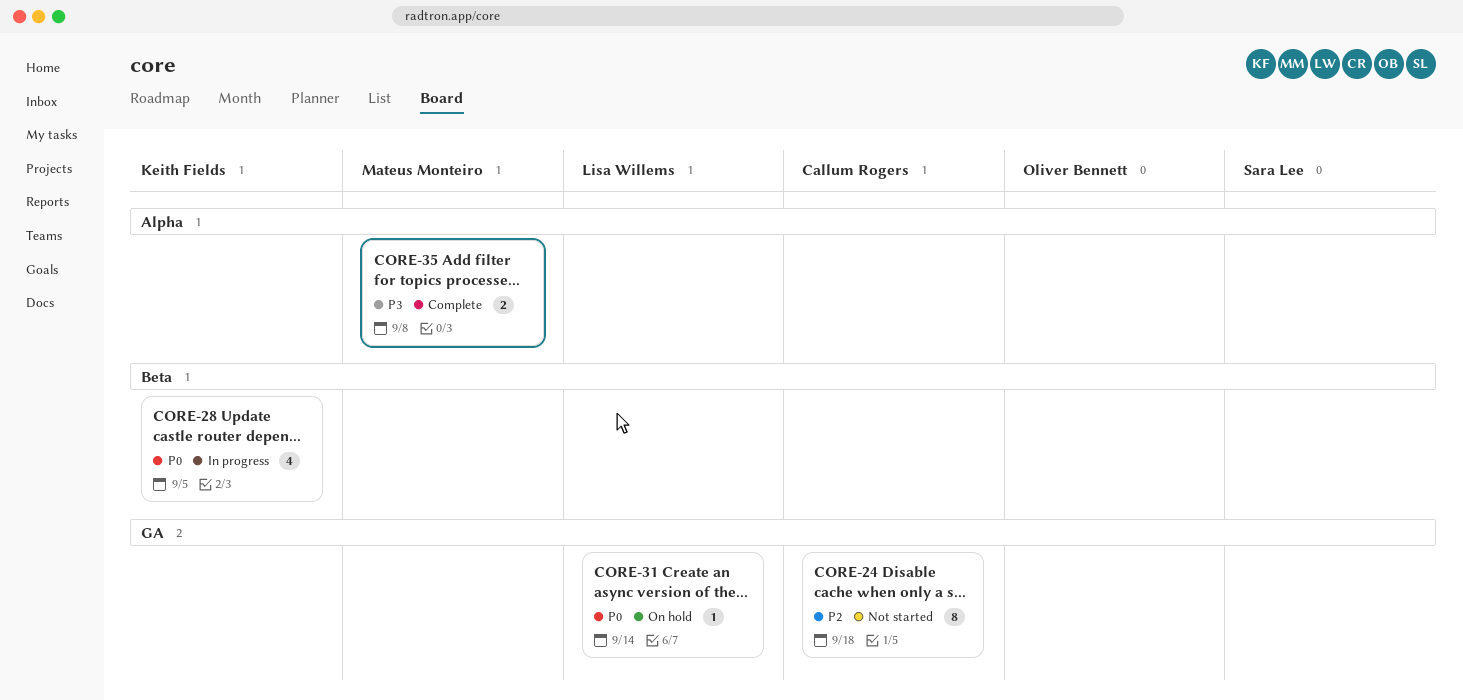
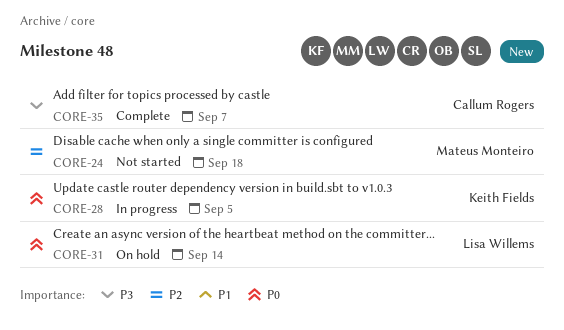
CORE-24, owner: Callum Rogers -> Mateus Monteiro
CORE-35, owner: Mateus Monteiro -> Callum Rogers
CORE-35, due: Sep 8 -> Sep 7

